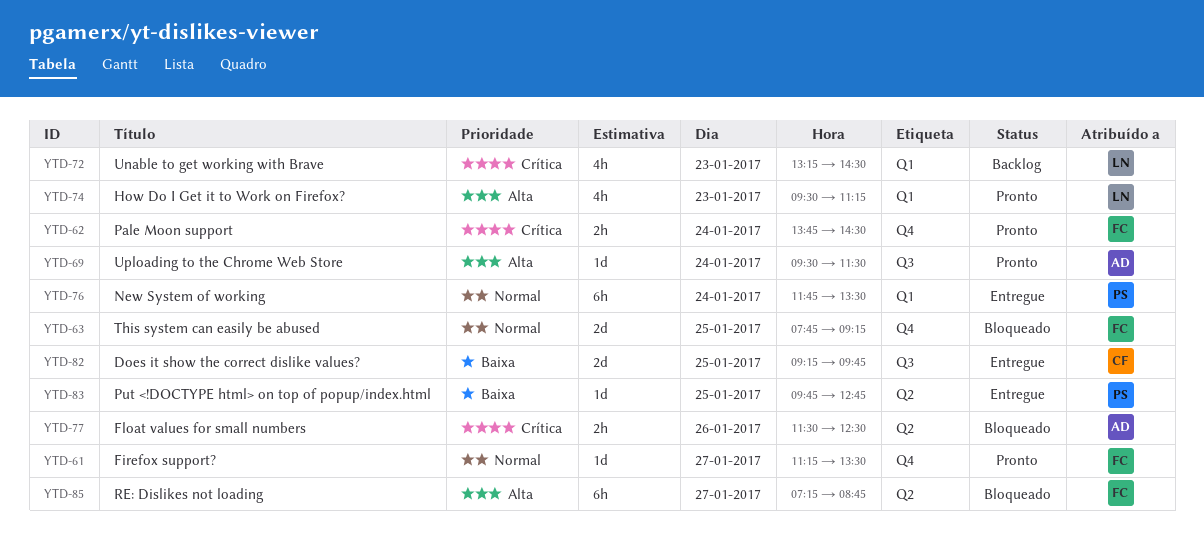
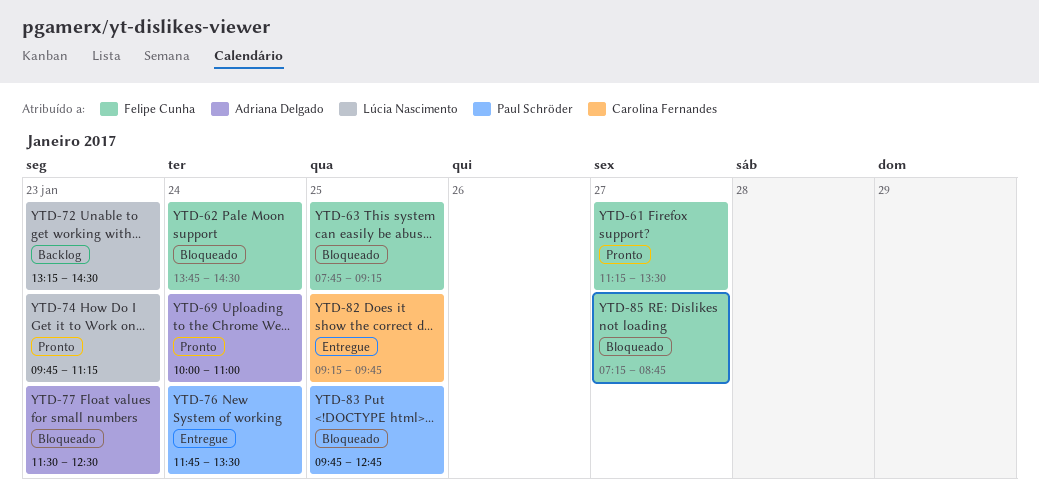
YTD-62, status: Pronto -> Bloqueado
YTD-69, begins: 09:30 -> 10:00
YTD-69, ends: 11:30 -> 11:00
YTD-74, begins: 09:30 -> 09:45
YTD-77, day: Jan 26 -> Jan 23
YTD-83, status: Entregue -> Bloqueado

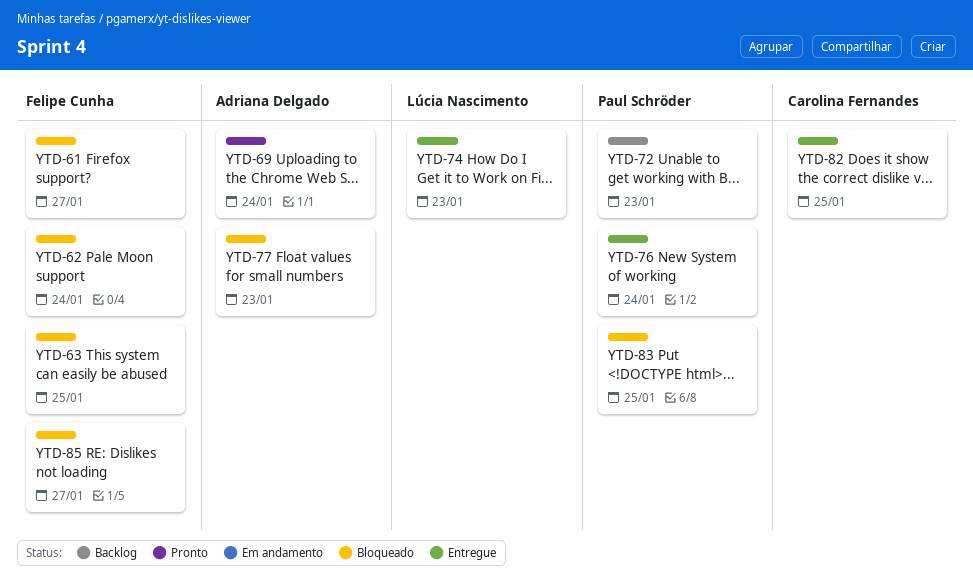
YTD-61, status: Pronto -> Bloqueado
YTD-72, owner: Lúcia Nascimento -> Paul Schröder
YTD-74, status: Pronto -> Entregue

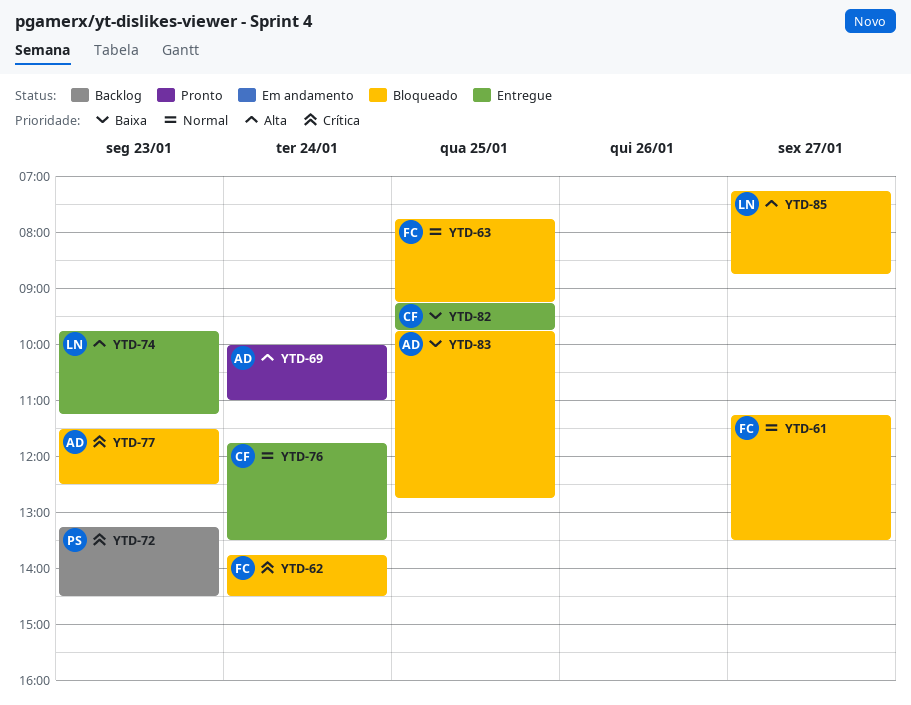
YTD-76, owner: Paul Schröder -> Carolina Fernandes
YTD-83, owner: Paul Schröder -> Adriana Delgado
YTD-85, owner: Felipe Cunha -> Lúcia Nascimento

